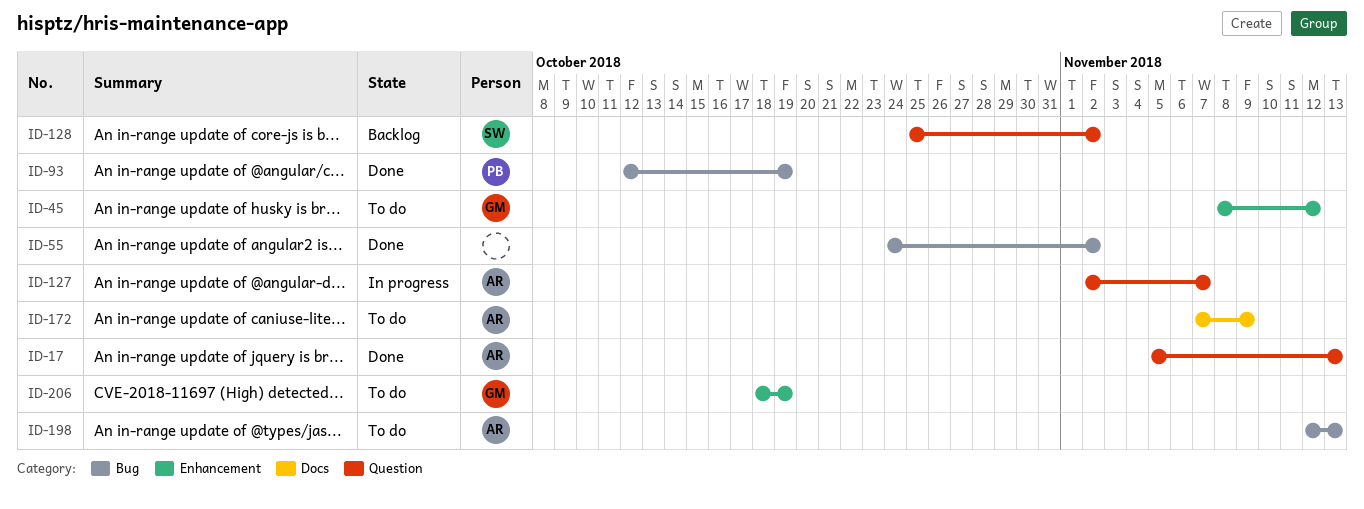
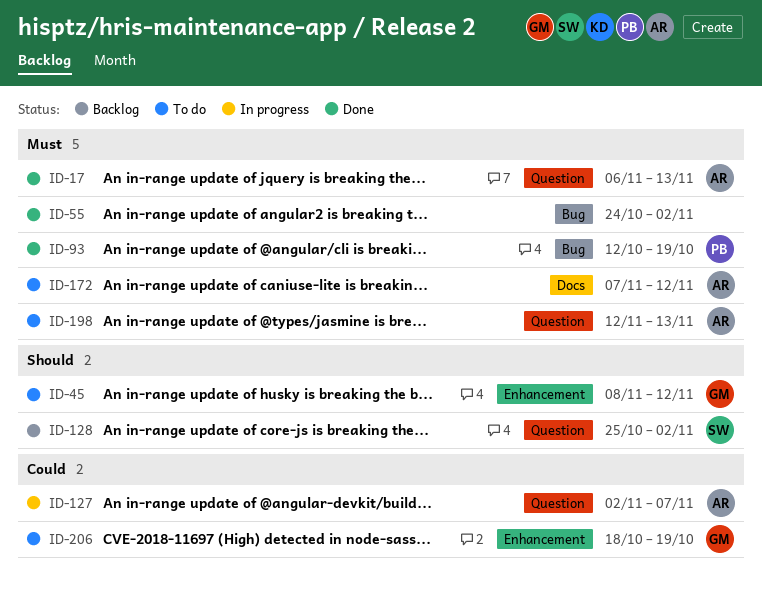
ID-17, start: Nov 5 -> Nov 6
ID-172, due: Nov 9 -> Nov 12
ID-198, label: Bug -> Question

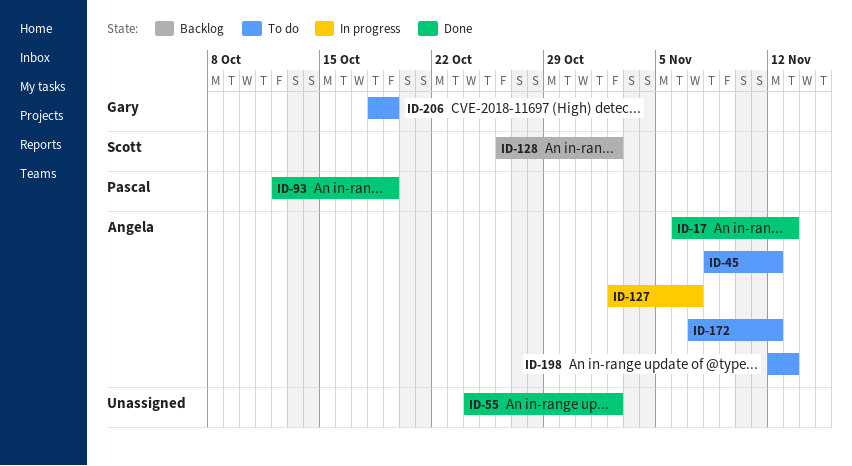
ID-45, owner: Gary -> Angela
ID-128, start: Oct 25 -> Oct 26

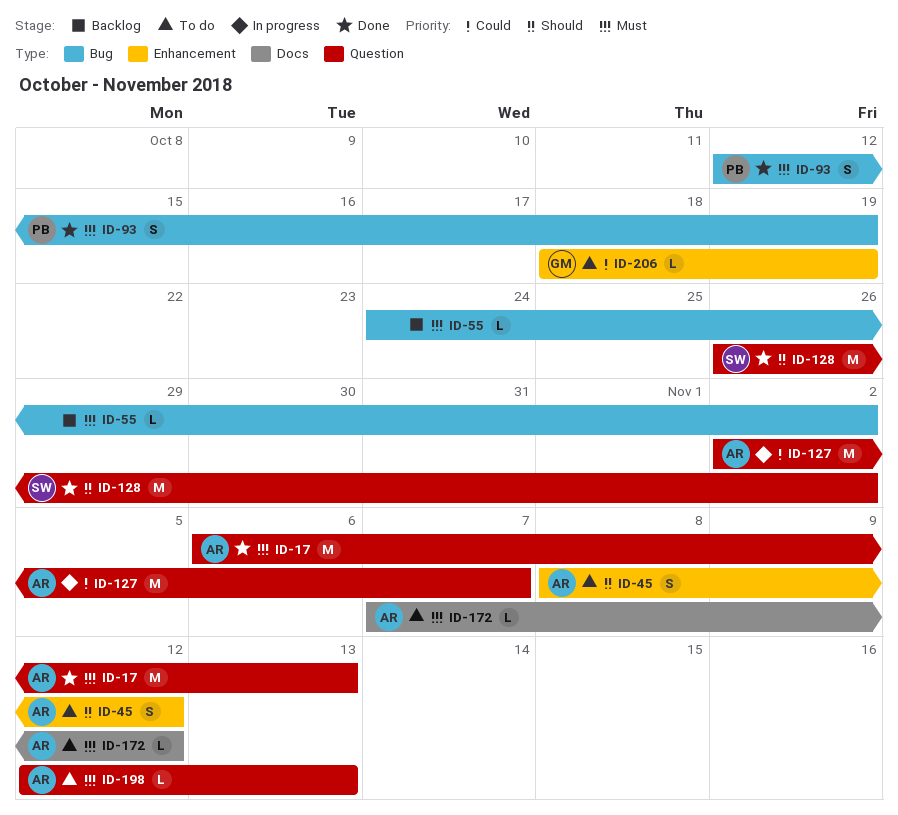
ID-55, status: Done -> Backlog
ID-128, status: Backlog -> Done

